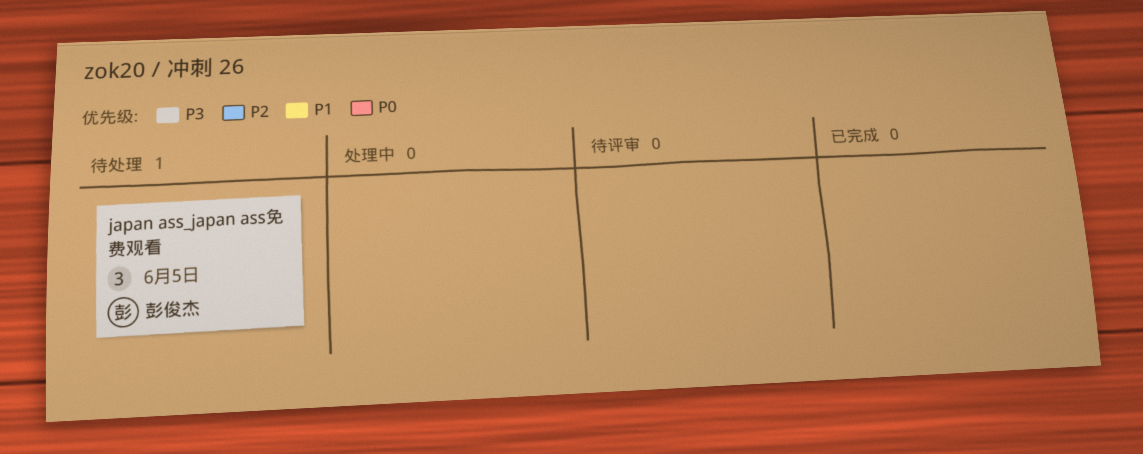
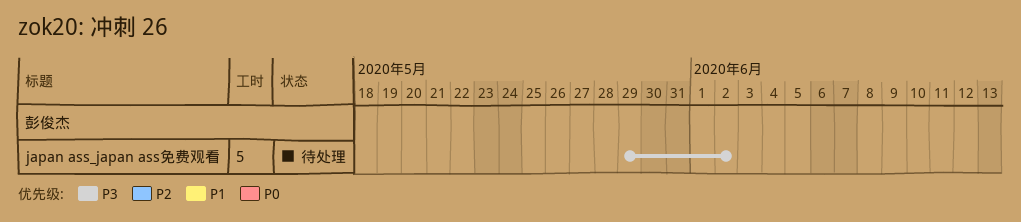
japan ass_japan ass免费观看, estimate: 3 -> 5
japan ass_japan ass免费观看, due: Jun 5 -> Jun 2

